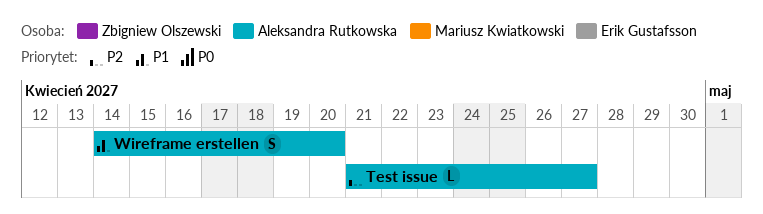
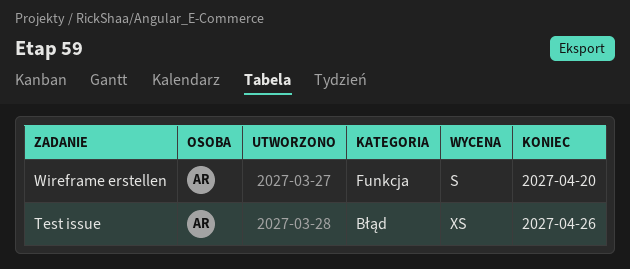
Test issue, estimate: L -> XS
Test issue, due: Apr 27 -> Apr 26

